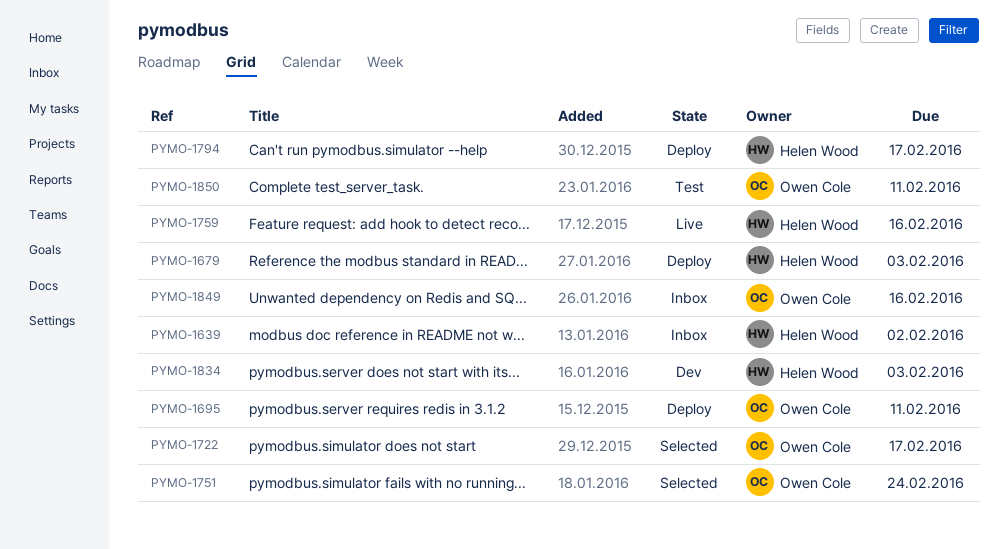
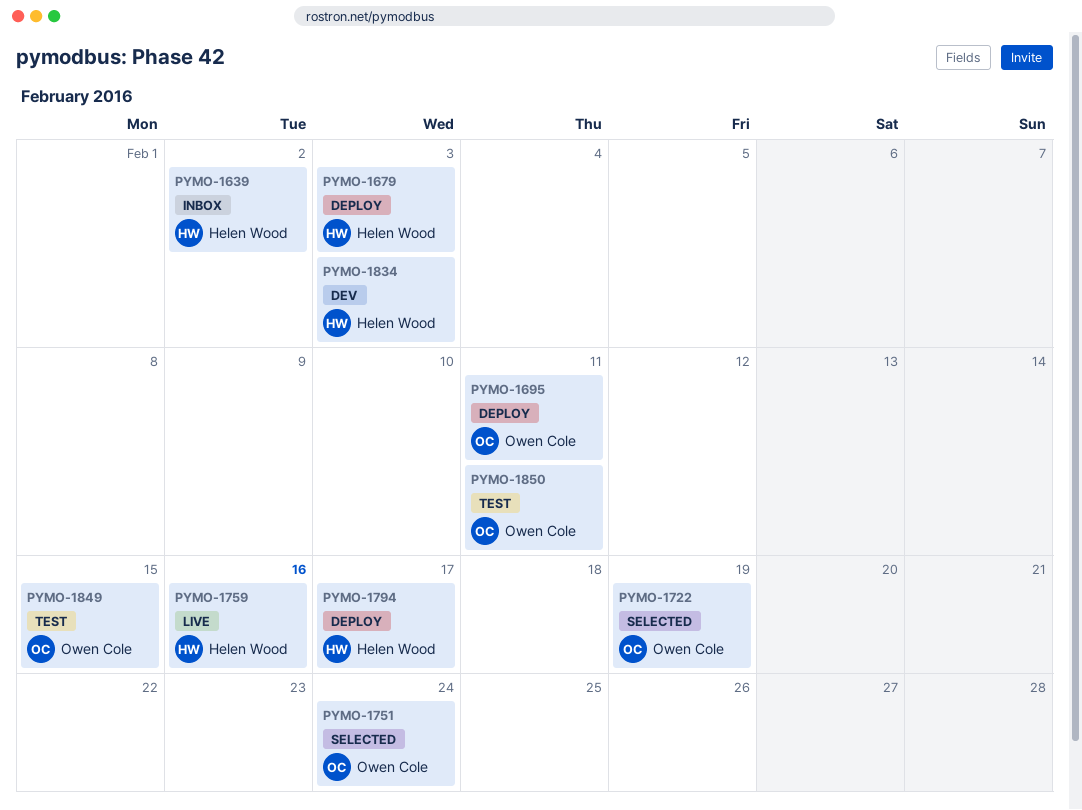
PYMO-1722, due: Feb 17 -> Feb 19
PYMO-1849, status: Inbox -> Test
PYMO-1849, due: Feb 16 -> Feb 15

